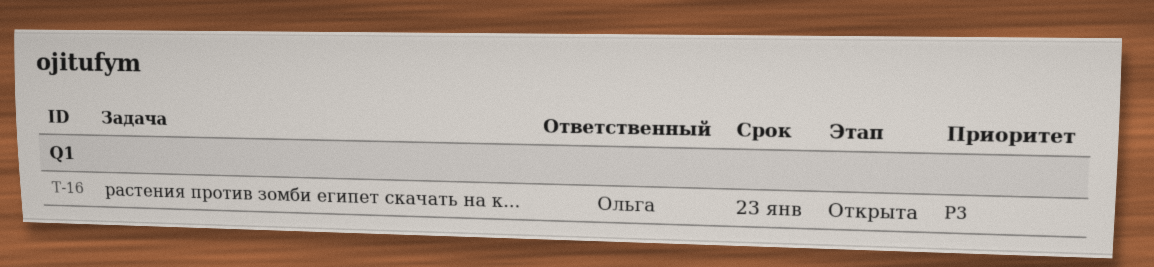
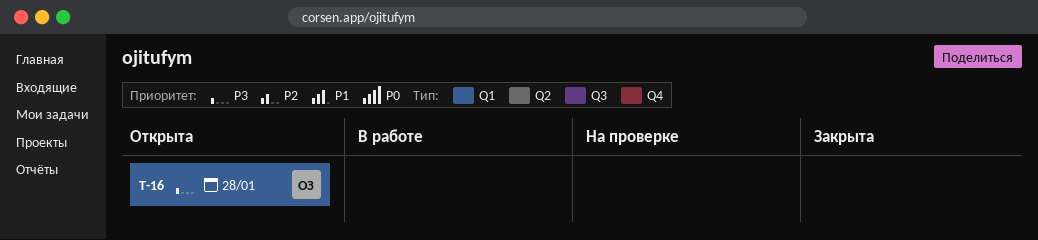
T-16, due: Jan 23 -> Jan 28

